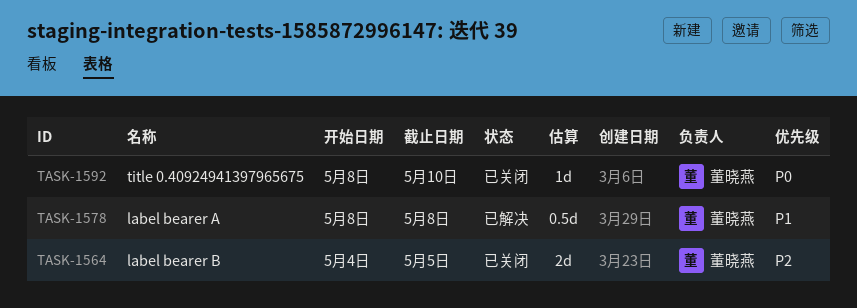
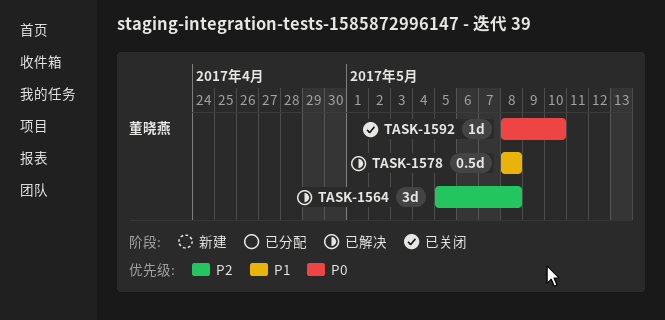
TASK-1564, status: 已关闭 -> 已解决
TASK-1564, estimate: 2d -> 3d
TASK-1564, start: May 4 -> May 5
TASK-1564, due: May 5 -> May 8

